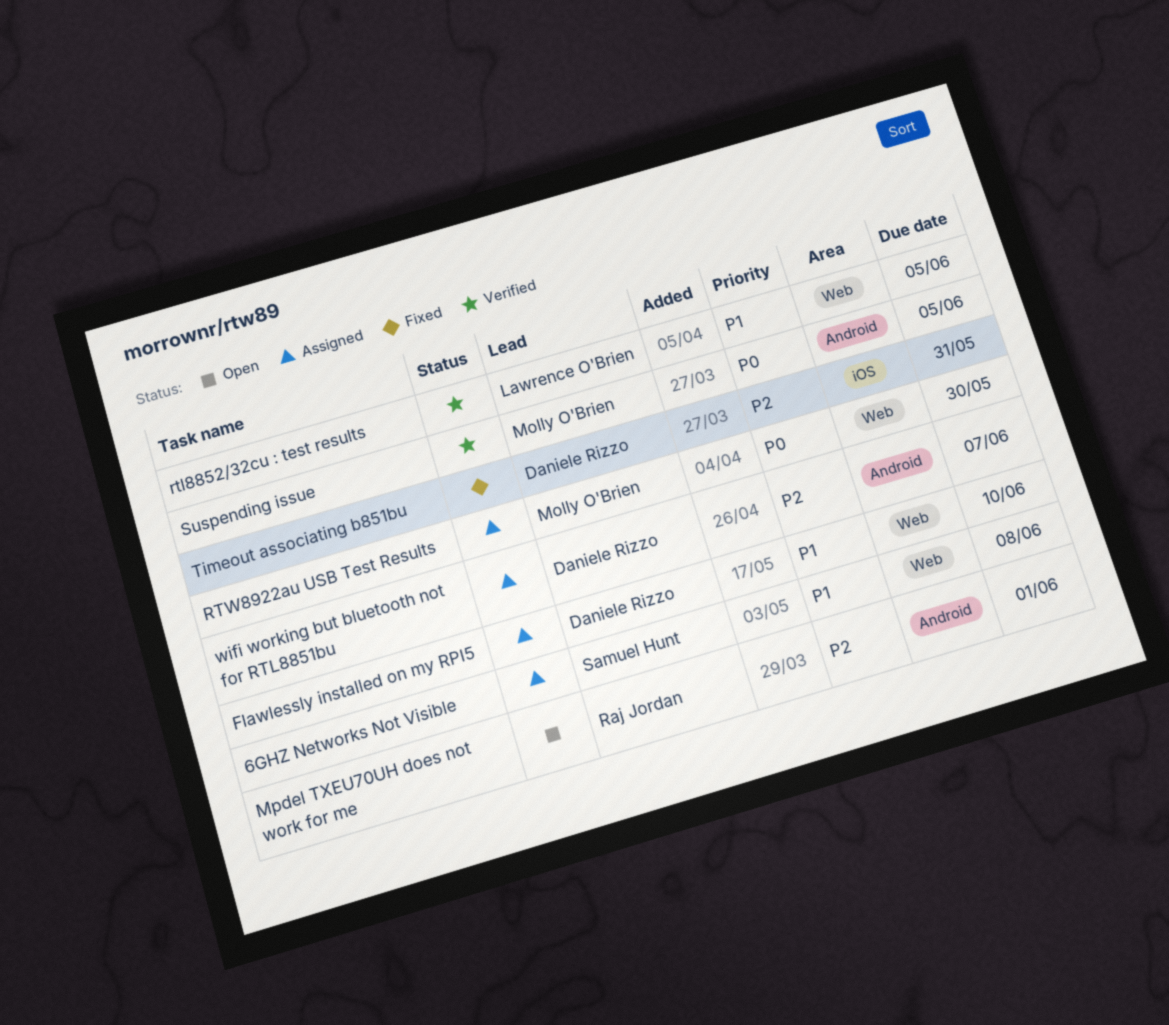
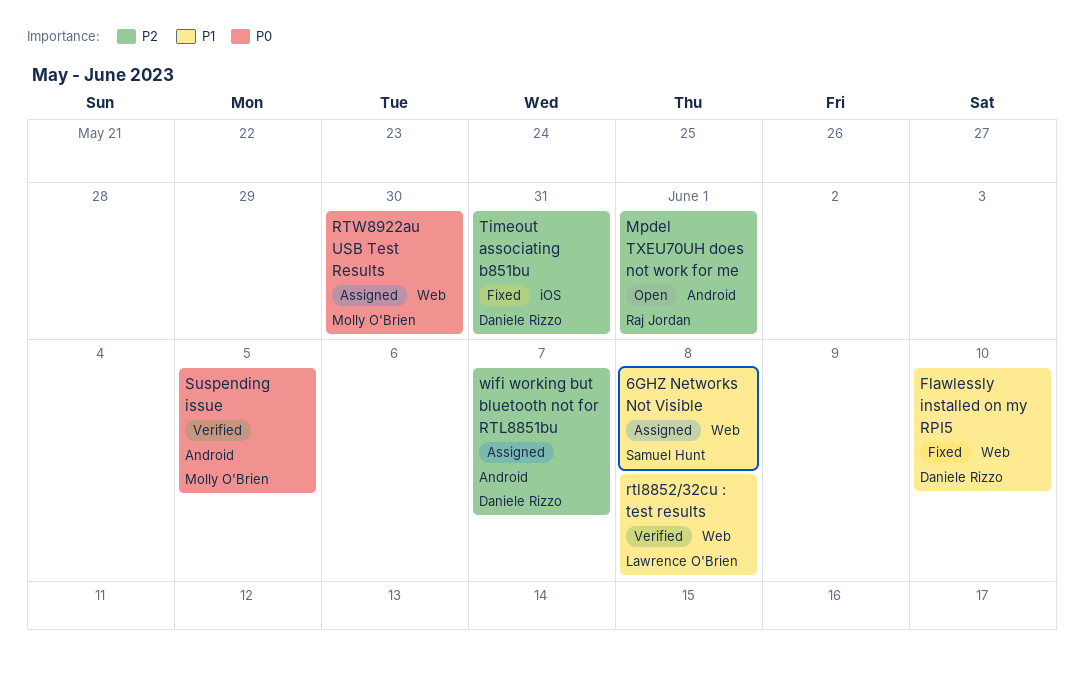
Flawlessly installed on my RPI5, status: Assigned -> Fixed
rtl8852/32cu : test results, due: Jun 5 -> Jun 8

